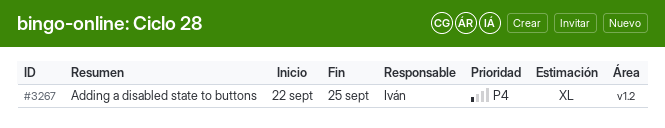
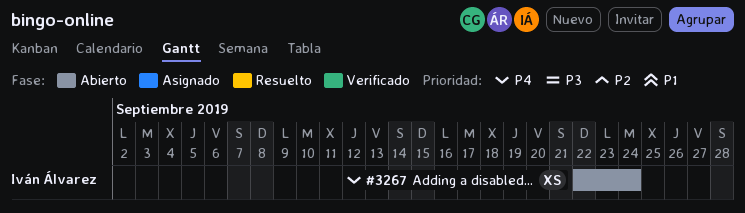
#3267, estimate: XL -> XS
#3267, due: Sep 25 -> Sep 24

